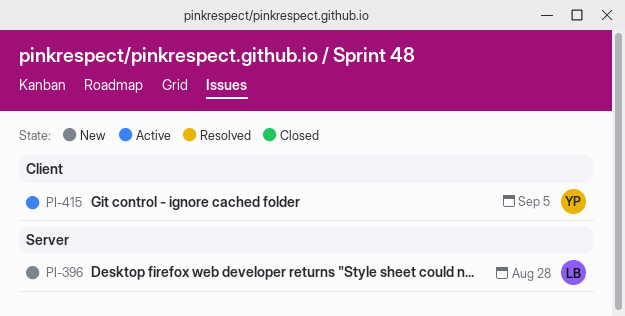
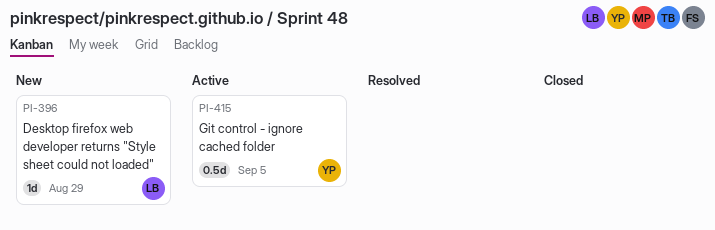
PI-396, due: Aug 28 -> Aug 29

